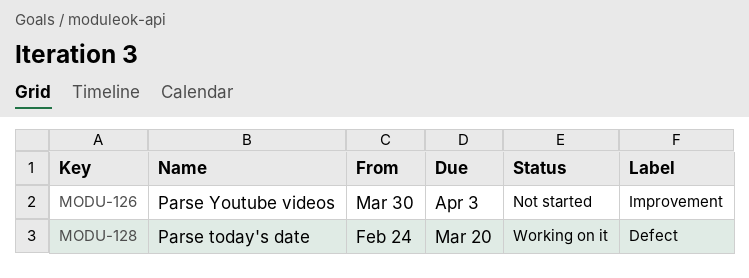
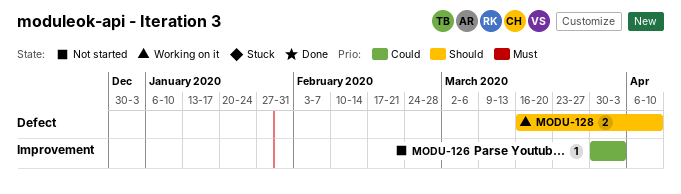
MODU-128, start: Feb 24 -> Mar 16
MODU-128, due: Mar 20 -> Apr 10

